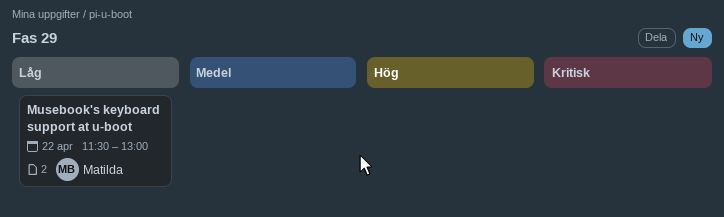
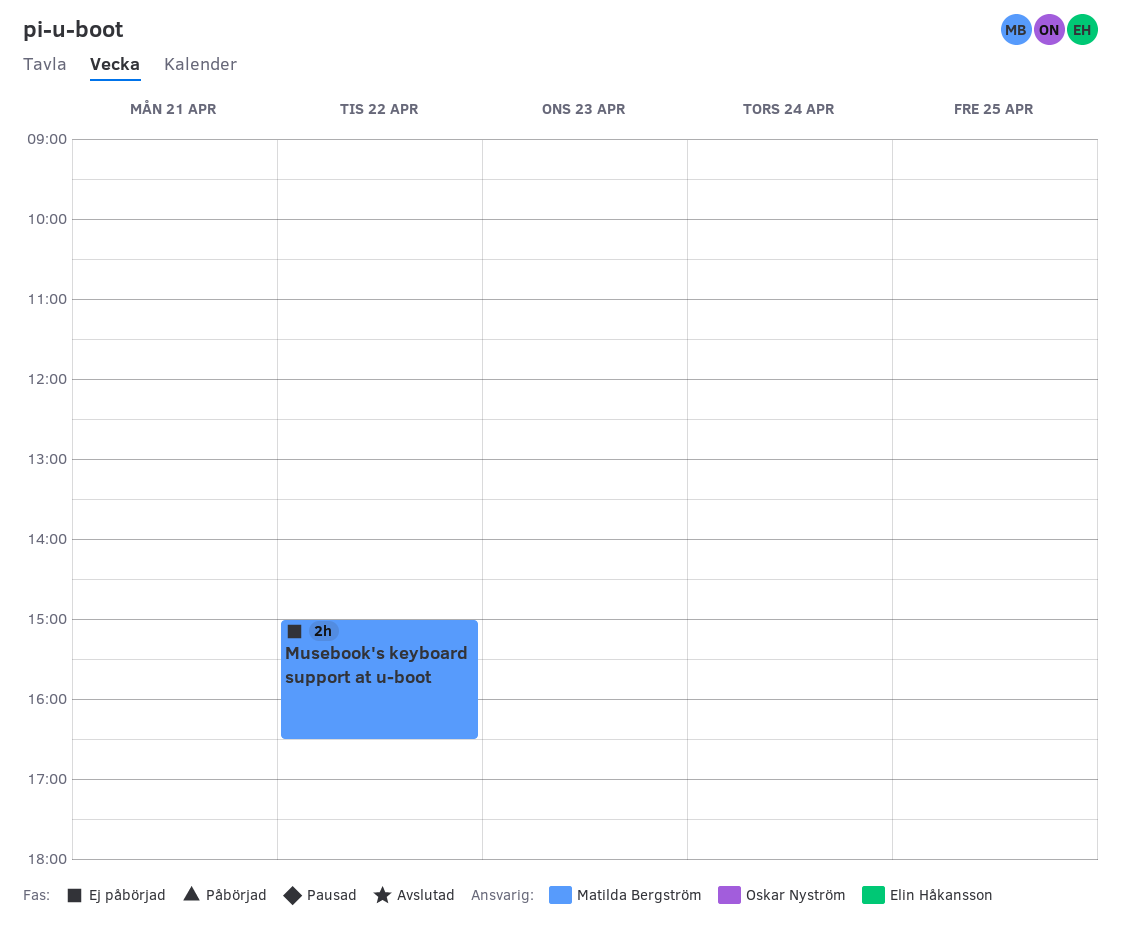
Musebook's keyboard support at u-boot, begins: 11:30 -> 15:00
Musebook's keyboard support at u-boot, ends: 13:00 -> 16:30

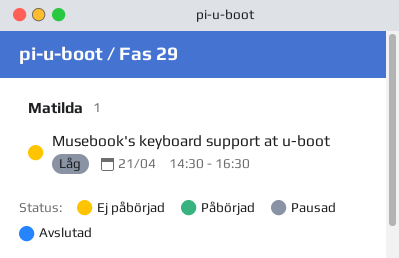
Musebook's keyboard support at u-boot, day: Apr 22 -> Apr 21
Musebook's keyboard support at u-boot, begins: 15:00 -> 14:30

